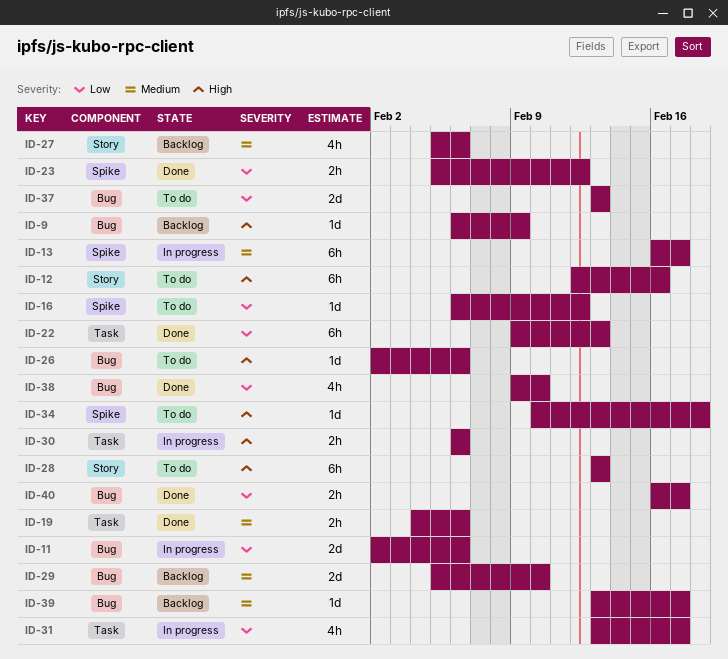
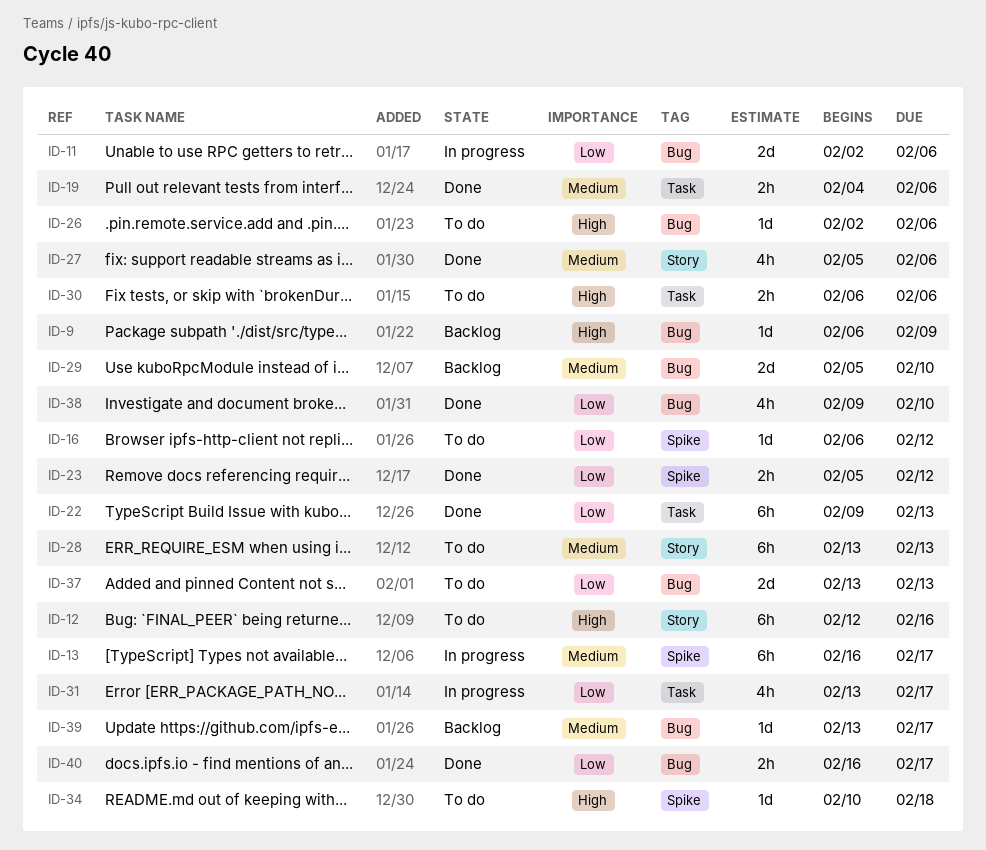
ID-27, status: Backlog -> Done
ID-28, priority: High -> Medium
ID-30, status: In progress -> To do

